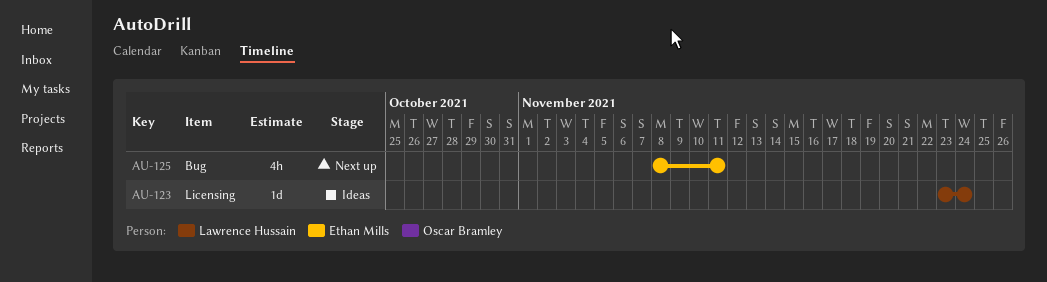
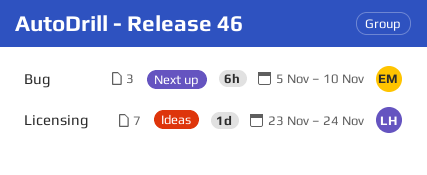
Bug, estimate: 4h -> 6h
Bug, start: Nov 8 -> Nov 5
Bug, due: Nov 11 -> Nov 10

